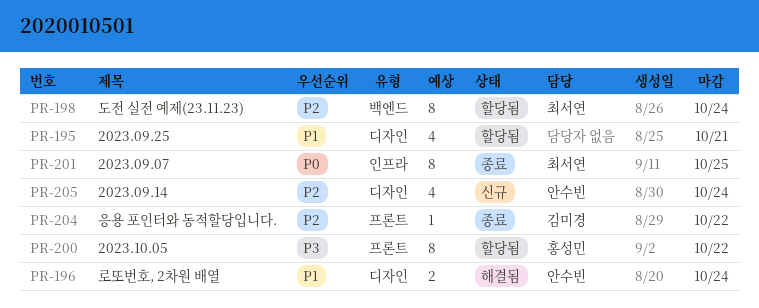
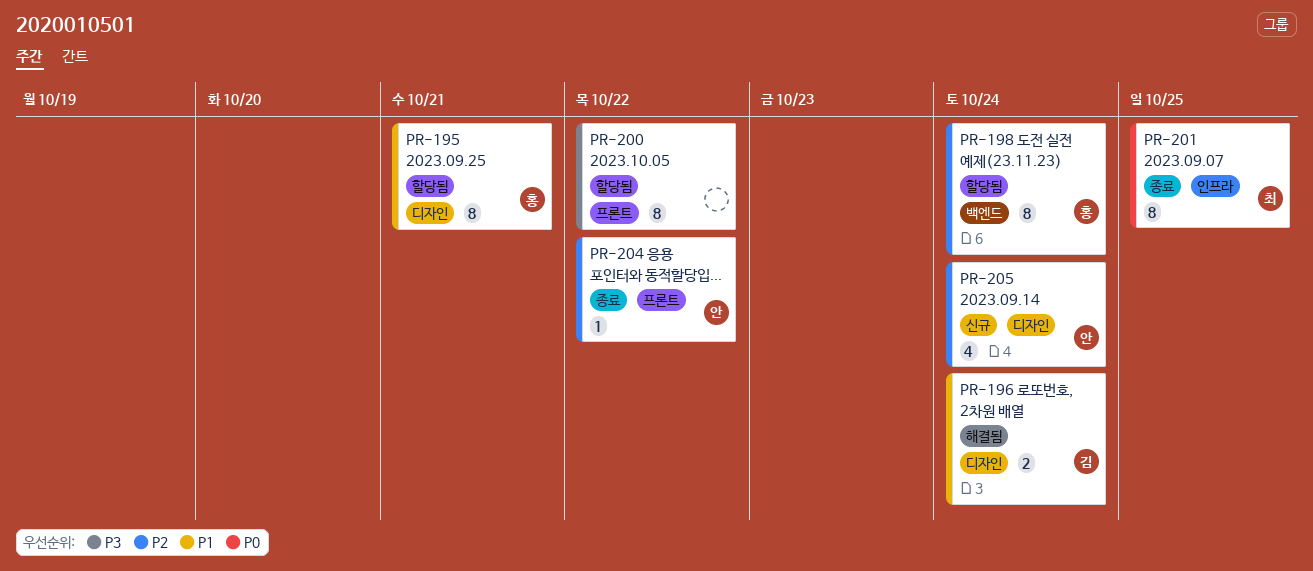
PR-195, owner: none -> 홍성민
PR-195, estimate: 4 -> 8
PR-196, owner: 안수빈 -> 김미경
PR-198, owner: 최서연 -> 홍성민
PR-200, owner: 홍성민 -> none
PR-204, owner: 김미경 -> 안수빈

